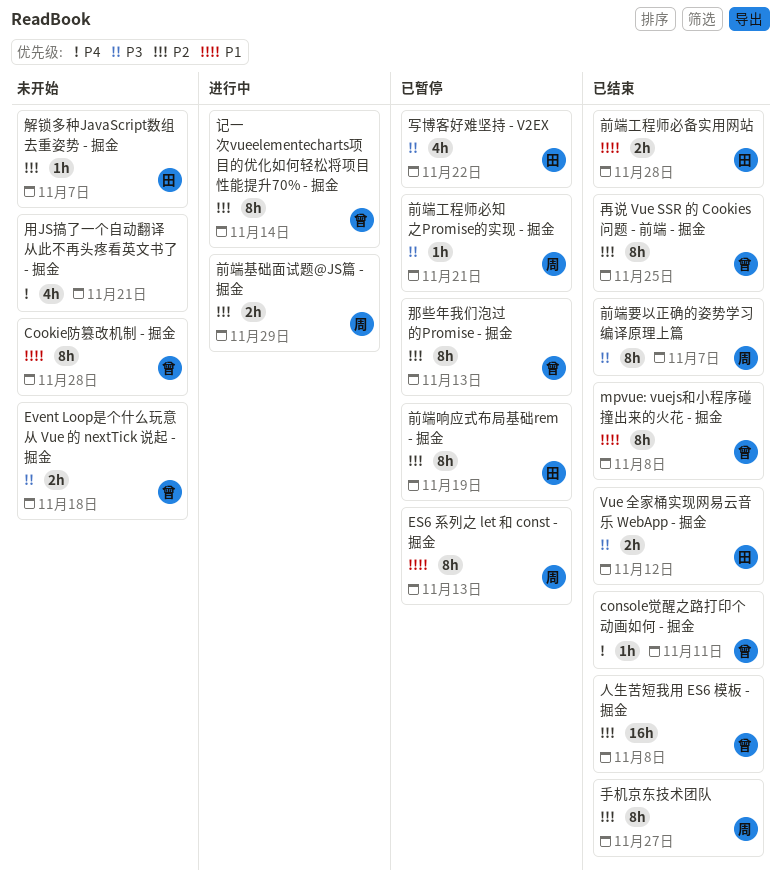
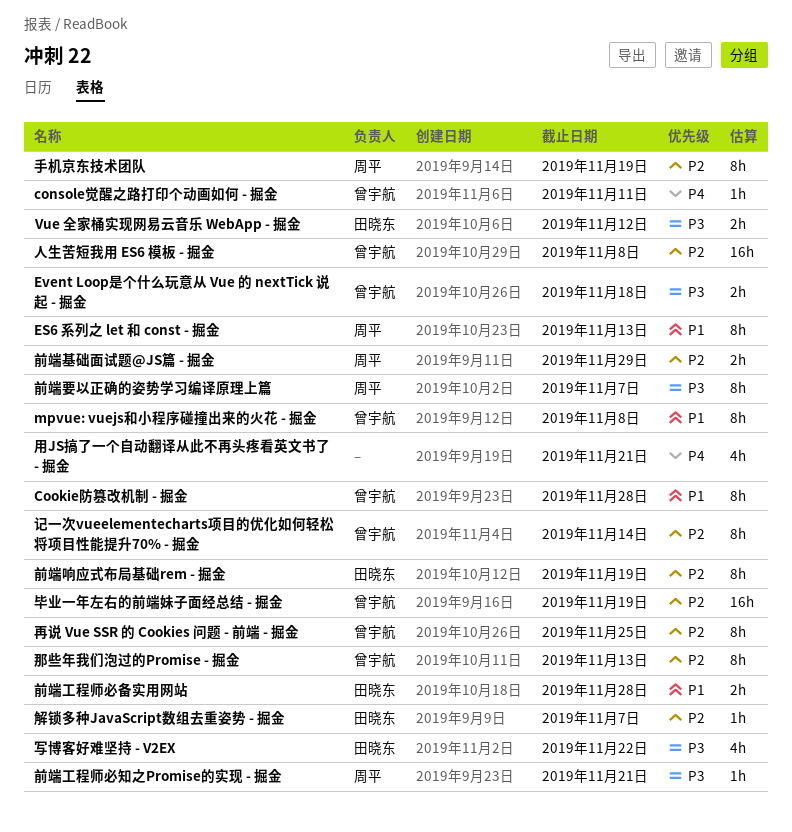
手机京东技术团队, due: Nov 27 -> Nov 19
毕业一年左右的前端妹子面经总结 - 掘金: none -> present

